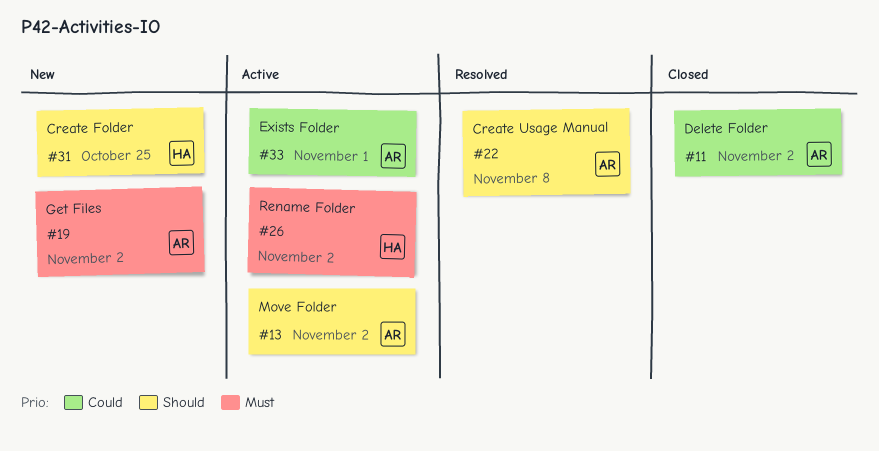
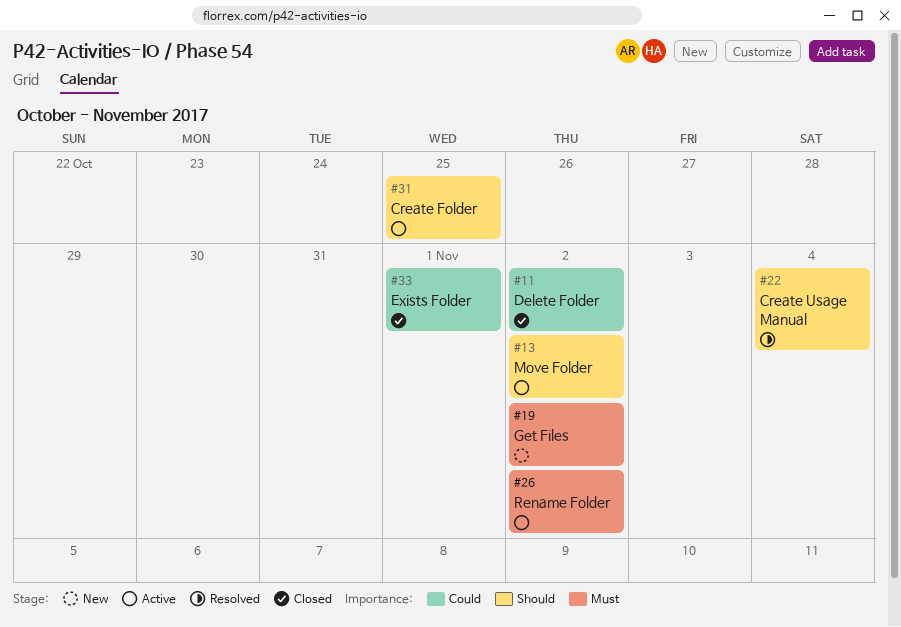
#22, due: Nov 8 -> Nov 4
#31, status: New -> Active
#33, status: Active -> Closed

